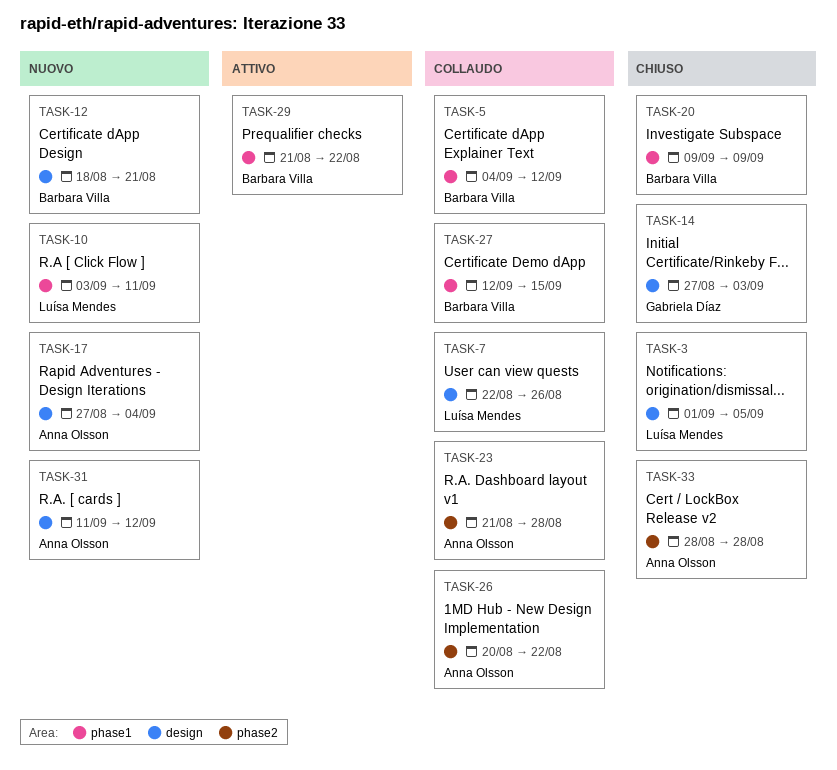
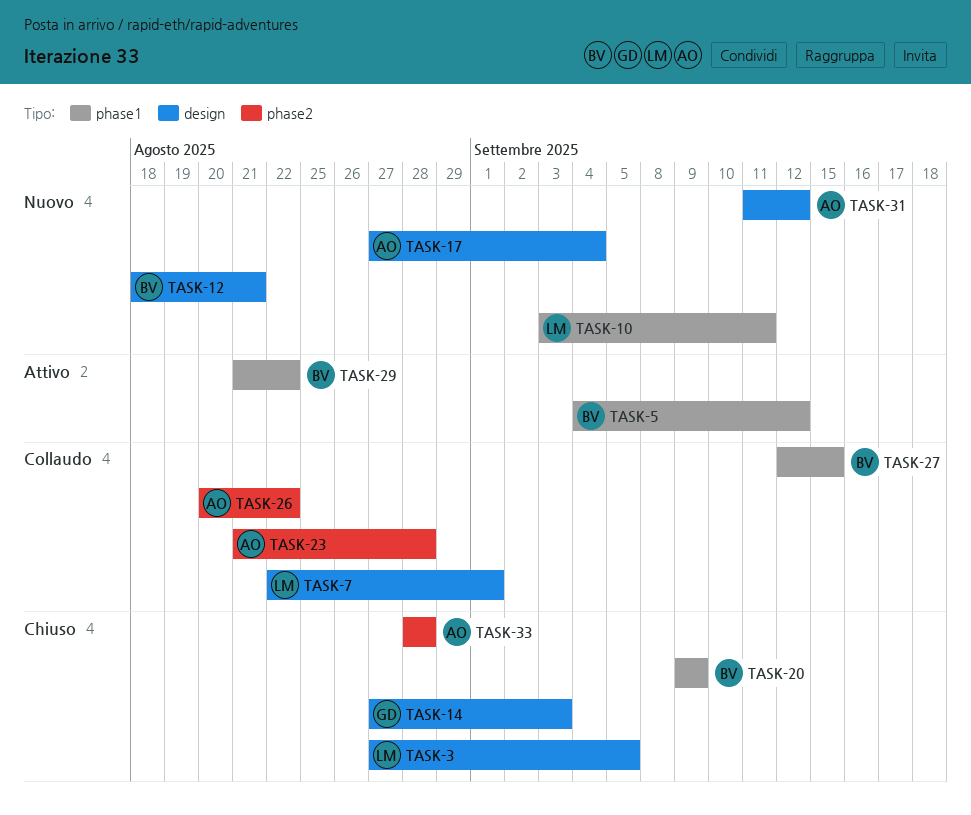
TASK-3, start: Sep 1 -> Aug 27
TASK-5, status: Collaudo -> Attivo
TASK-7, due: Aug 26 -> Sep 1

